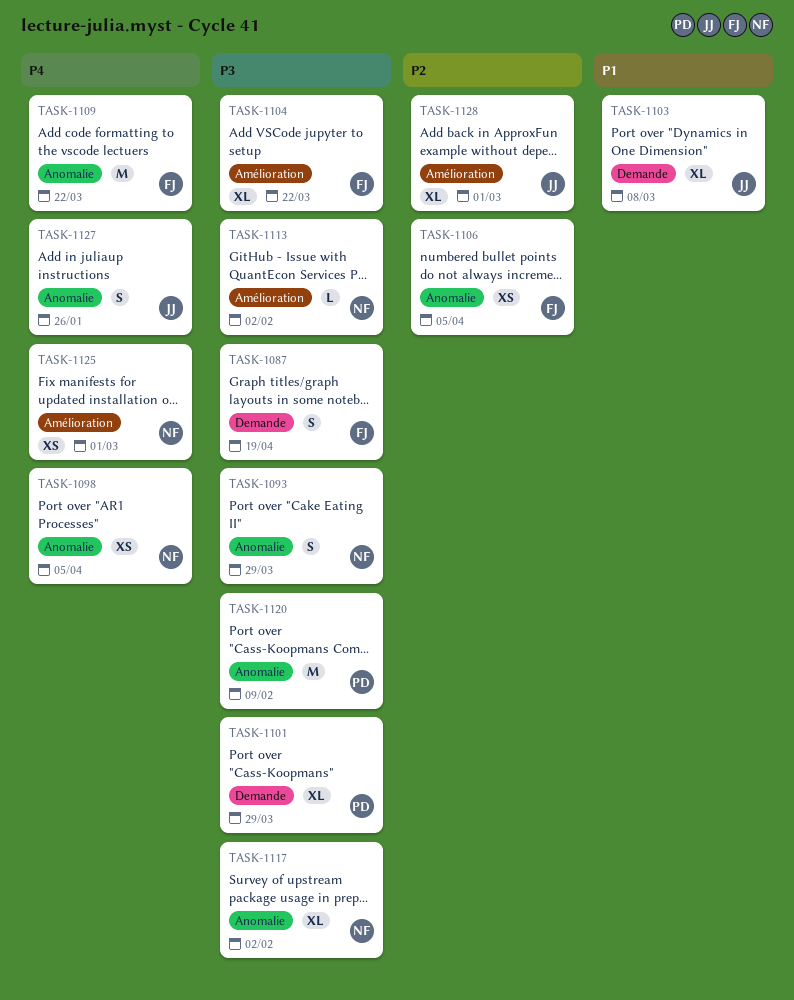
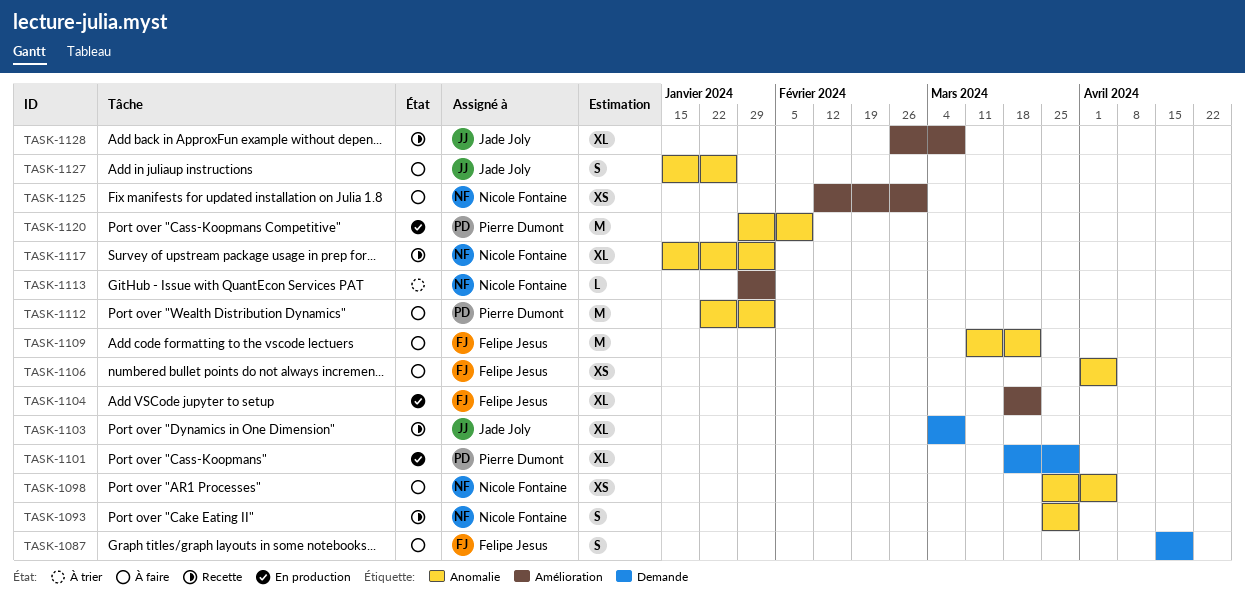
TASK-1112: none -> present
TASK-1128, due: Mar 1 -> Mar 8

